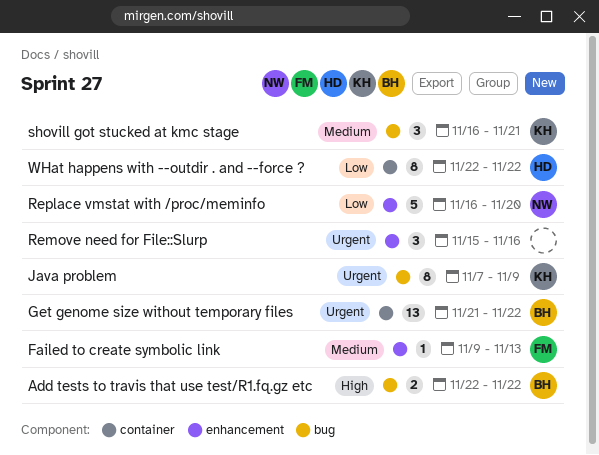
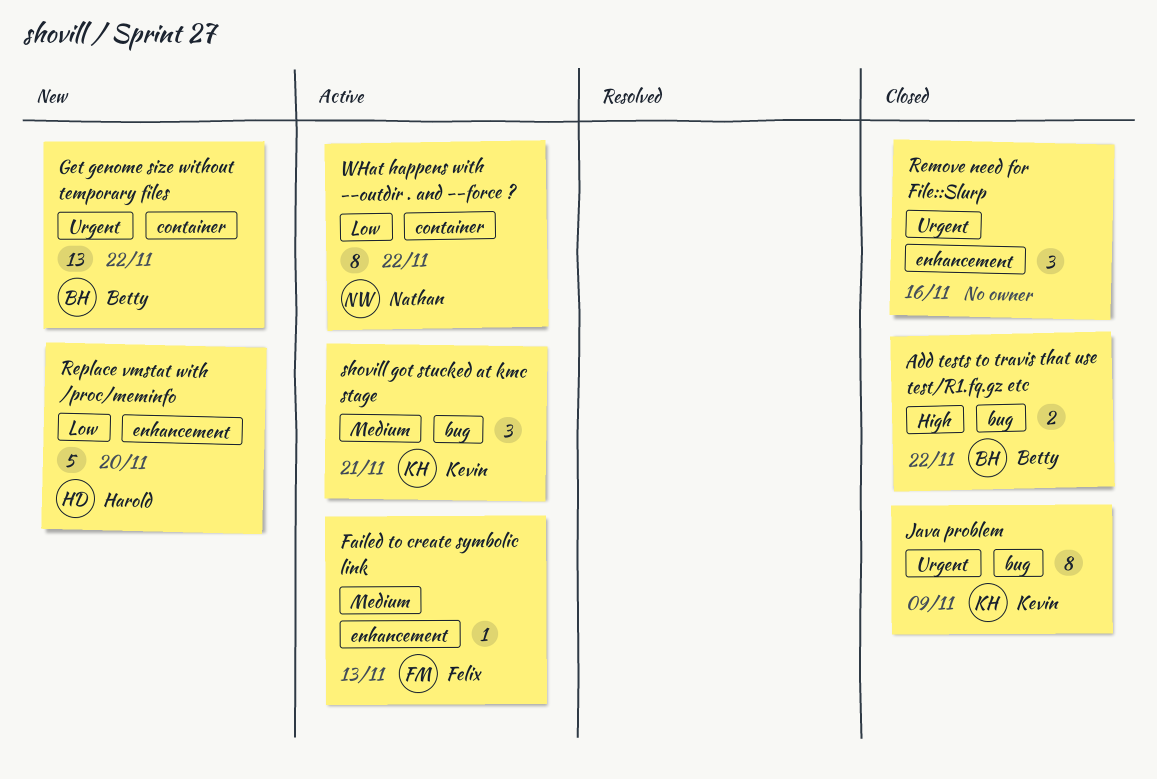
Replace vmstat with /proc/meminfo, owner: Nathan -> Harold
WHat happens with --outdir . and --force ?, owner: Harold -> Nathan

